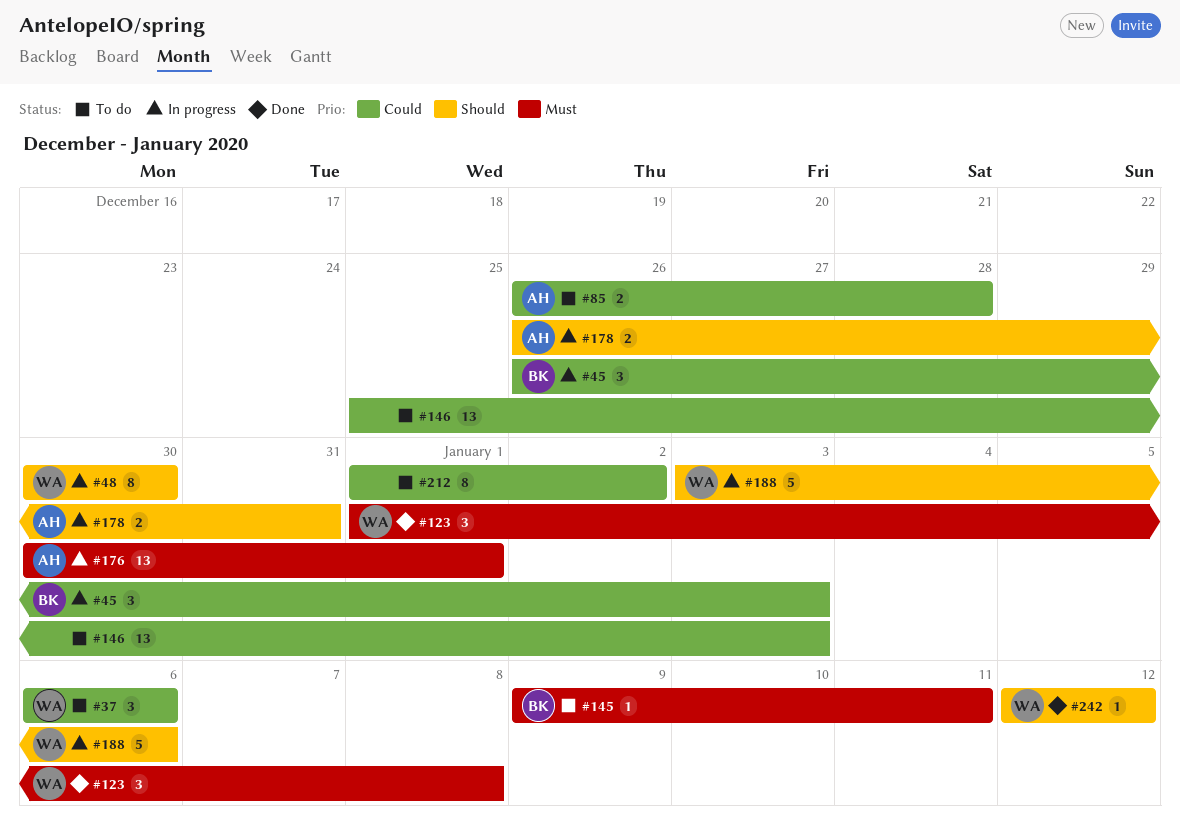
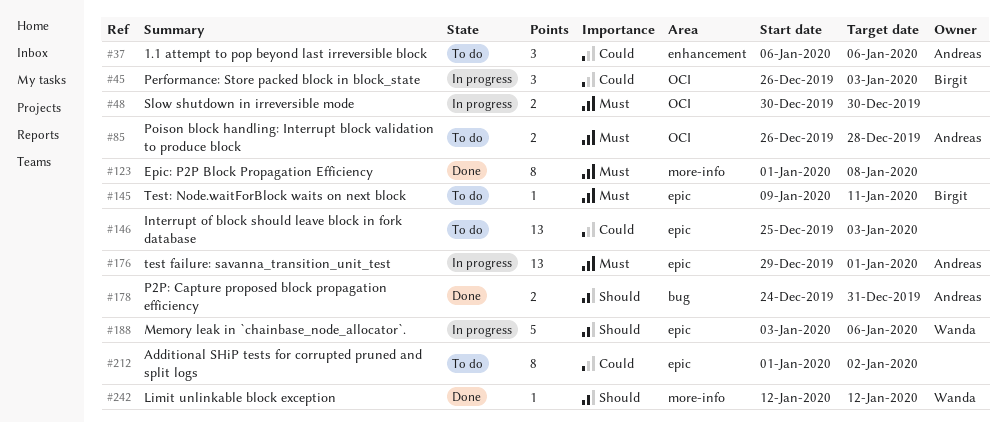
#37, owner: Wanda -> Andreas
#48, owner: Wanda -> none
#48, priority: Should -> Must
#48, estimate: 8 -> 2
#85, priority: Could -> Must
#123, owner: Wanda -> none
#123, estimate: 3 -> 8
#176, start: Dec 30 -> Dec 29
#178, status: In progress -> Done
#178, start: Dec 26 -> Dec 24

